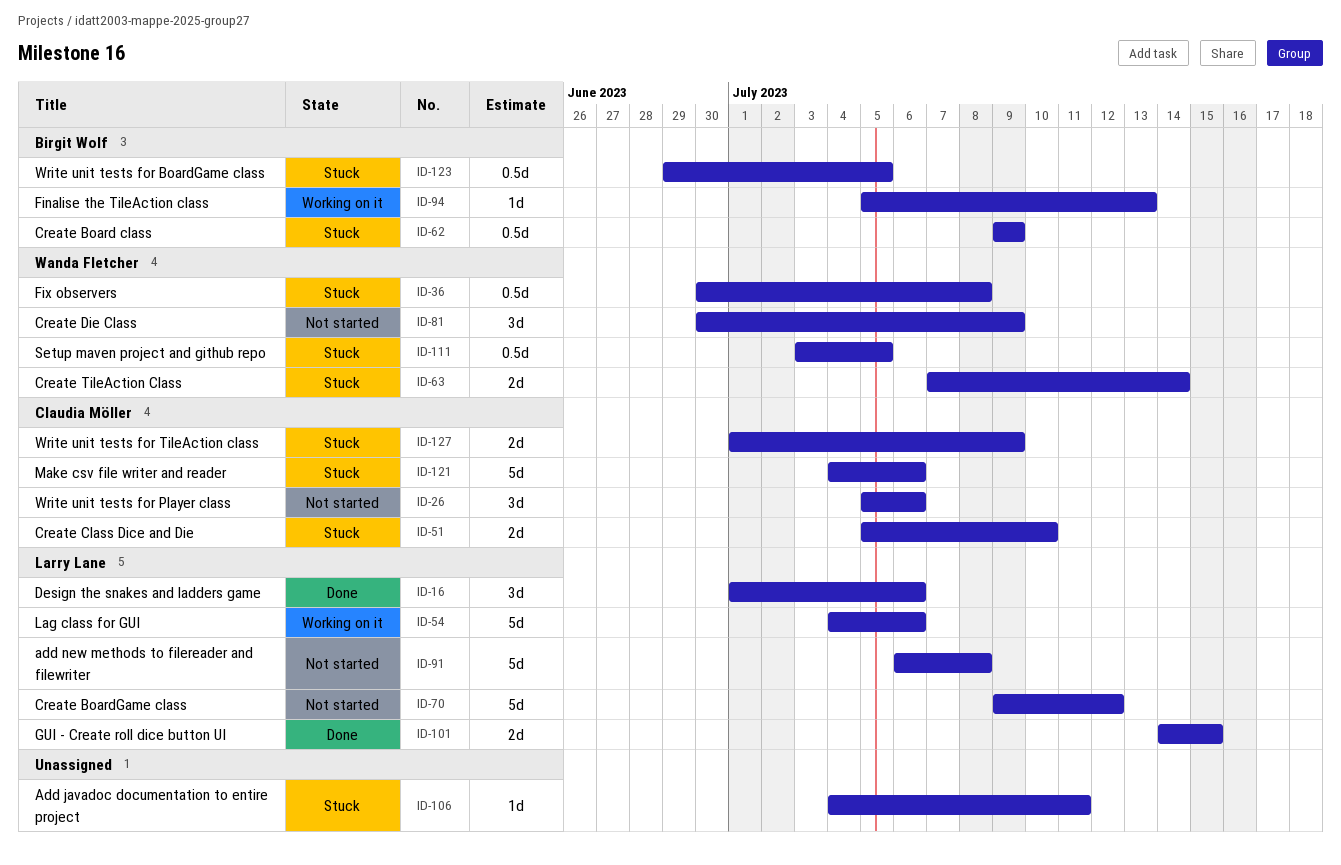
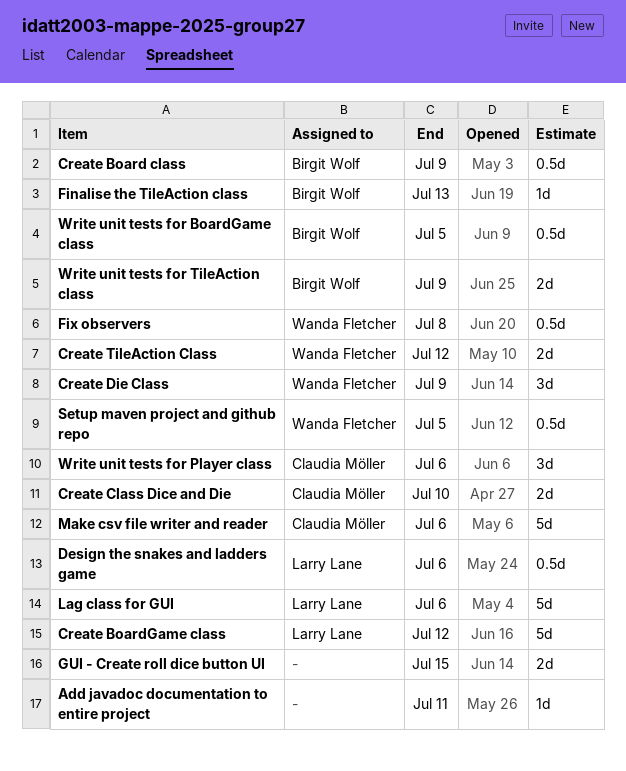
add new methods to filereader and filewriter: present -> none
Create TileAction Class, due: Jul 14 -> Jul 12
Design the snakes and ladders game, estimate: 3d -> 0.5d
GUI - Create roll dice button UI, owner: Larry Lane -> none
Write unit tests for TileAction class, owner: Claudia Möller -> Birgit Wolf

